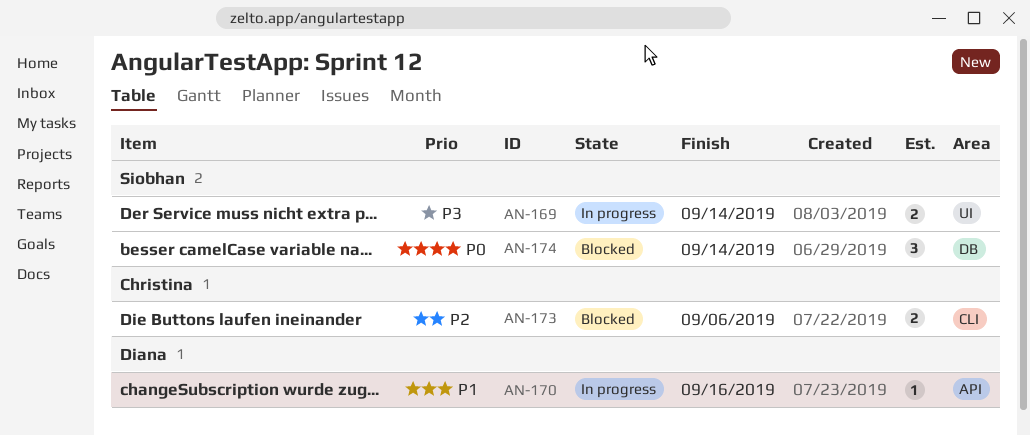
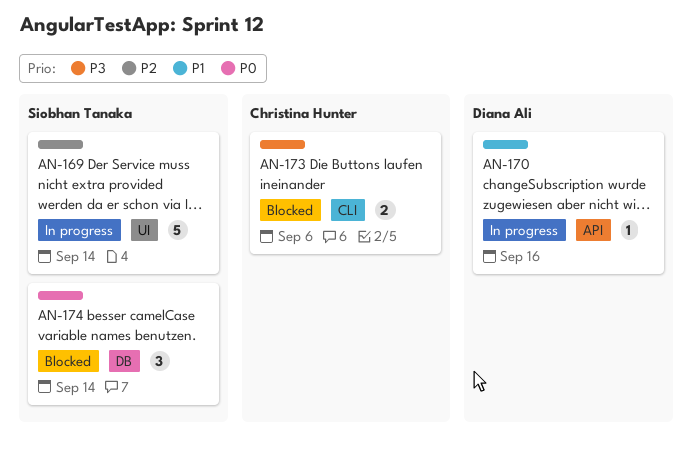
AN-169, priority: P3 -> P2
AN-169, estimate: 2 -> 5
AN-173, priority: P2 -> P3

